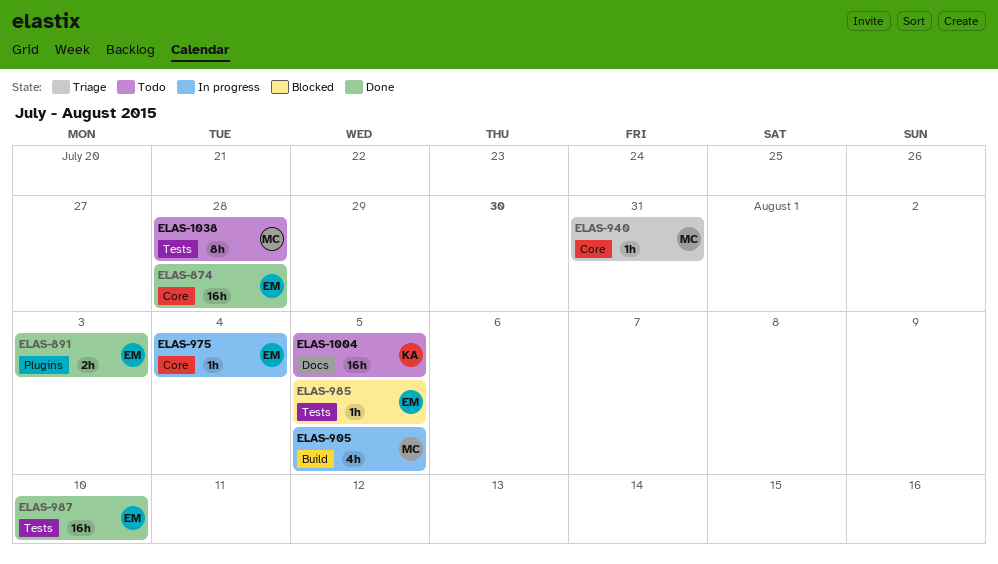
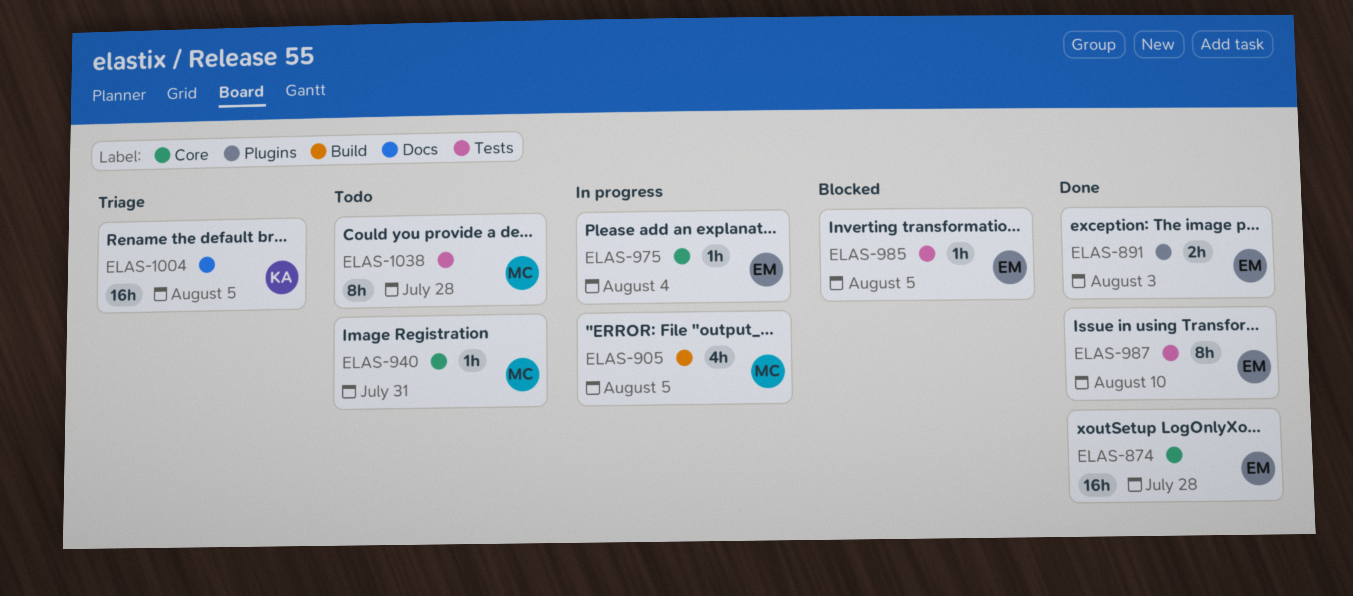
ELAS-940, status: Triage -> Todo
ELAS-987, estimate: 16h -> 8h
ELAS-1004, status: Todo -> Triage

